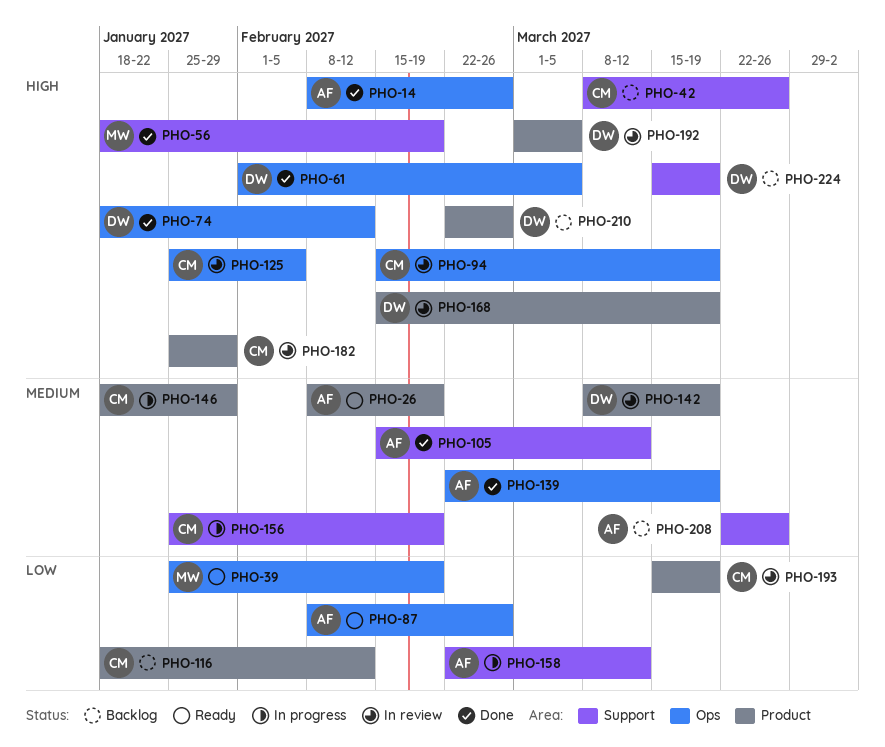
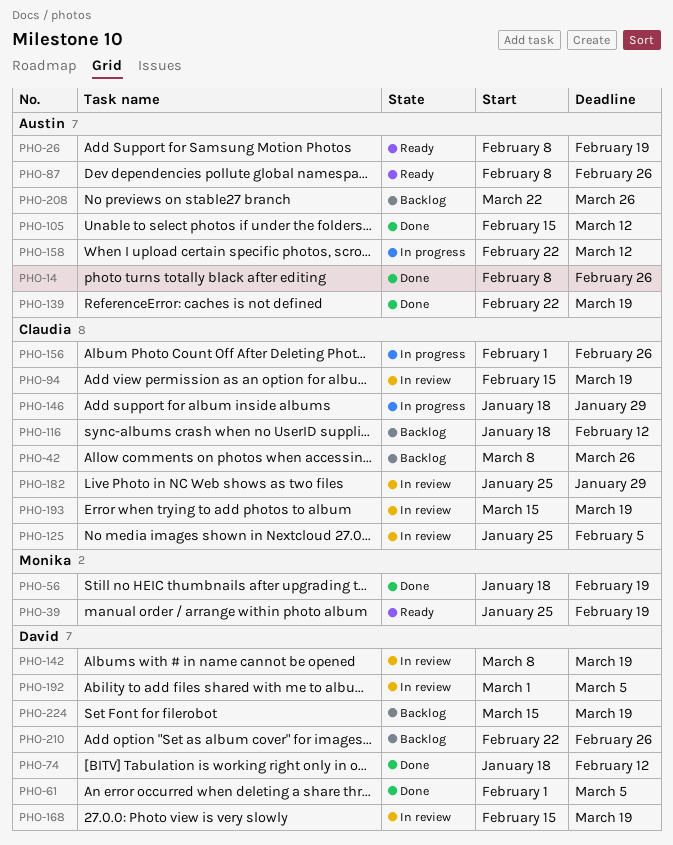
PHO-156, start: Jan 25 -> Feb 1
PHO-156, due: Feb 19 -> Feb 26

